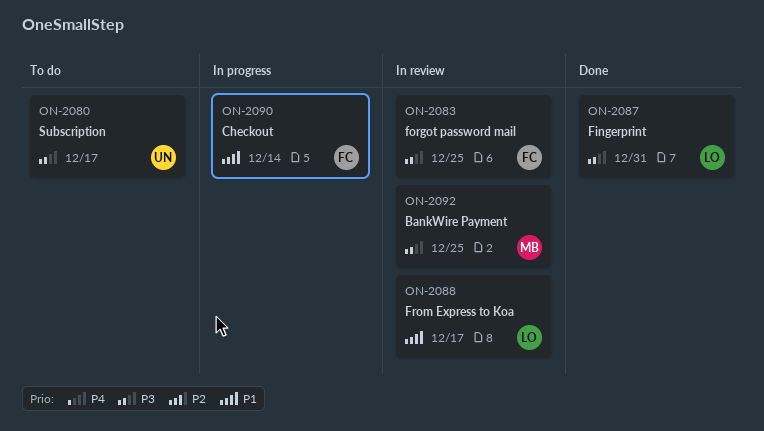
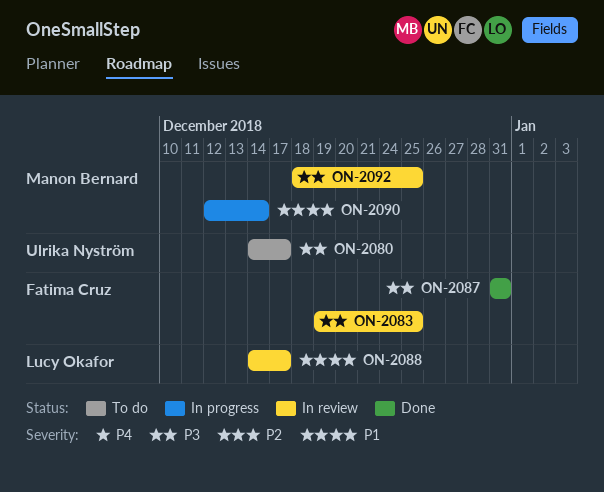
ON-2087, owner: Lucy Okafor -> Fatima Cruz
ON-2090, owner: Fatima Cruz -> Manon Bernard

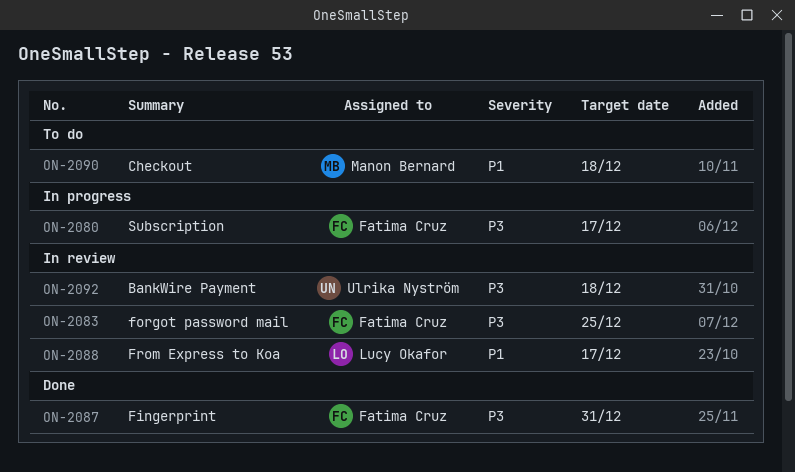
ON-2080, status: To do -> In progress
ON-2080, owner: Ulrika Nyström -> Fatima Cruz
ON-2090, status: In progress -> To do
ON-2090, due: Dec 14 -> Dec 18
ON-2092, owner: Manon Bernard -> Ulrika Nyström
ON-2092, due: Dec 25 -> Dec 18

